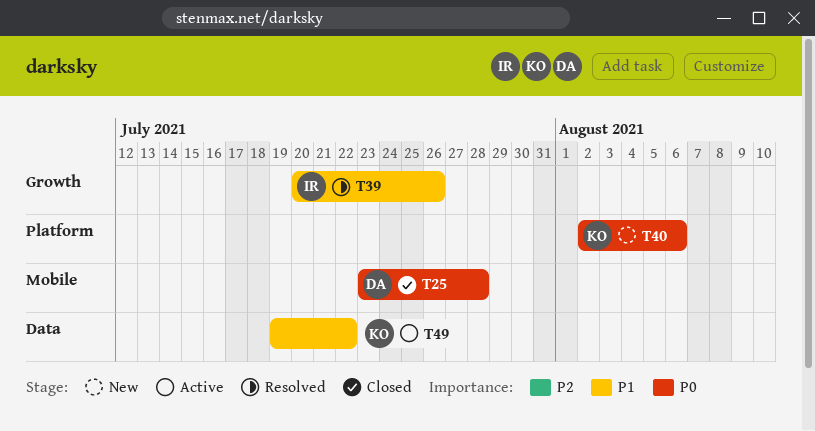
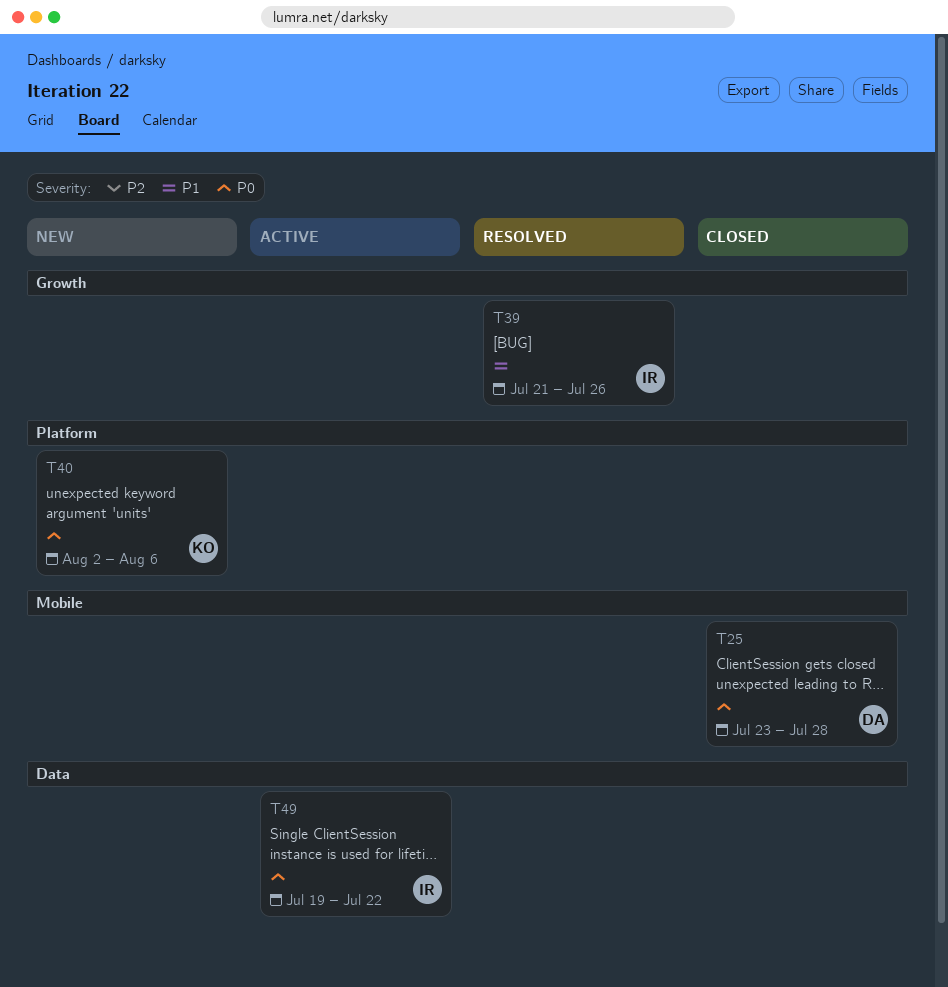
T39, start: Jul 20 -> Jul 21
T49, owner: KO -> IR
T49, priority: P1 -> P0

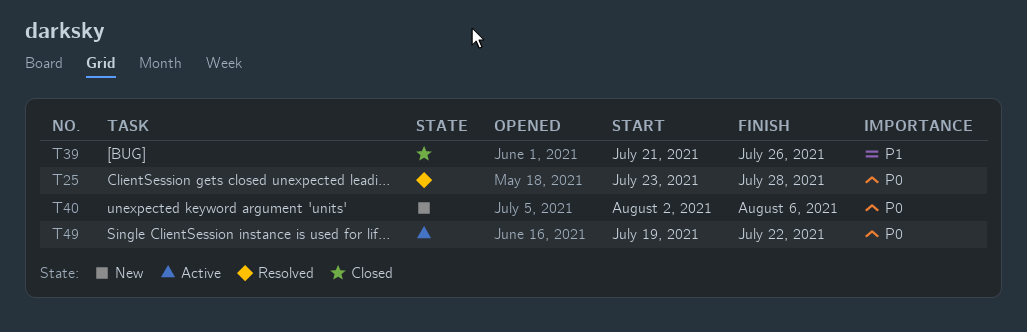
T25, status: Closed -> Resolved
T39, status: Resolved -> Closed

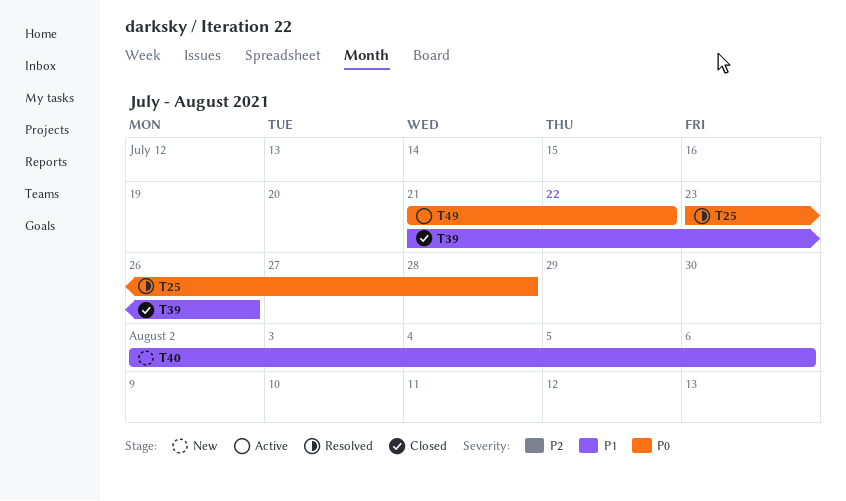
T40, priority: P0 -> P1
T49, start: Jul 19 -> Jul 21

